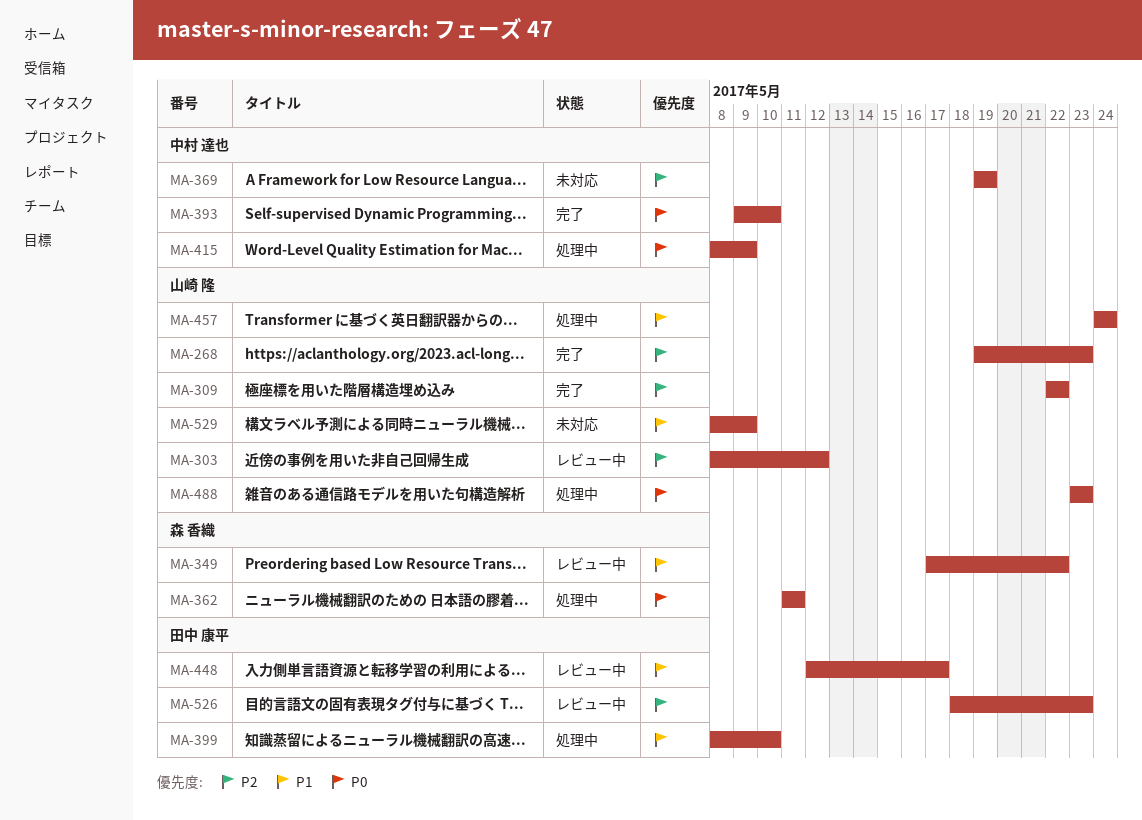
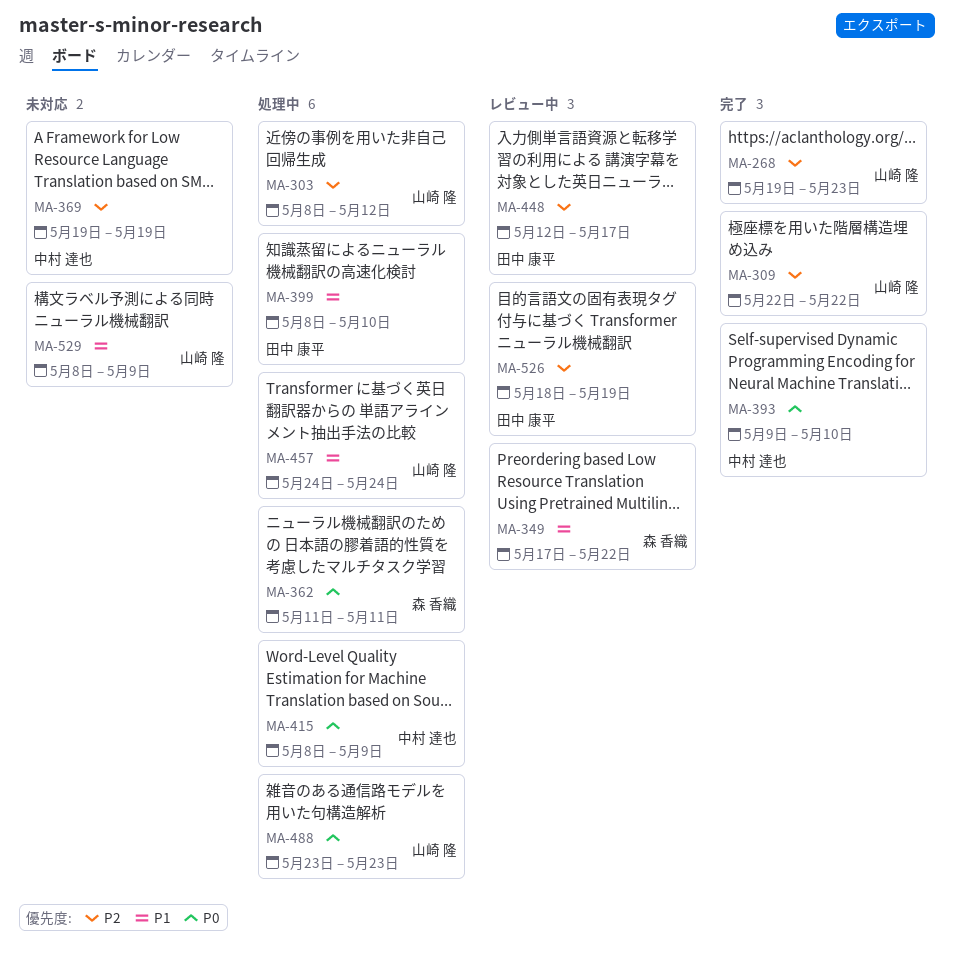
MA-303, status: レビュー中 -> 処理中
MA-448, priority: P1 -> P2
MA-526, due: May 23 -> May 19

